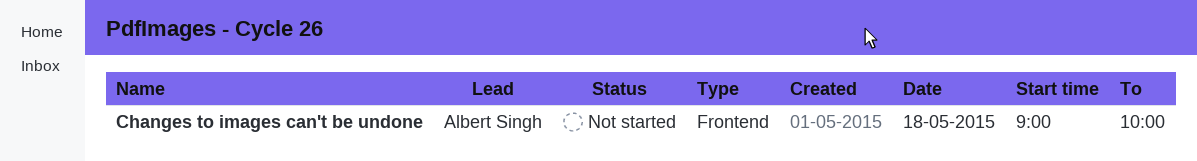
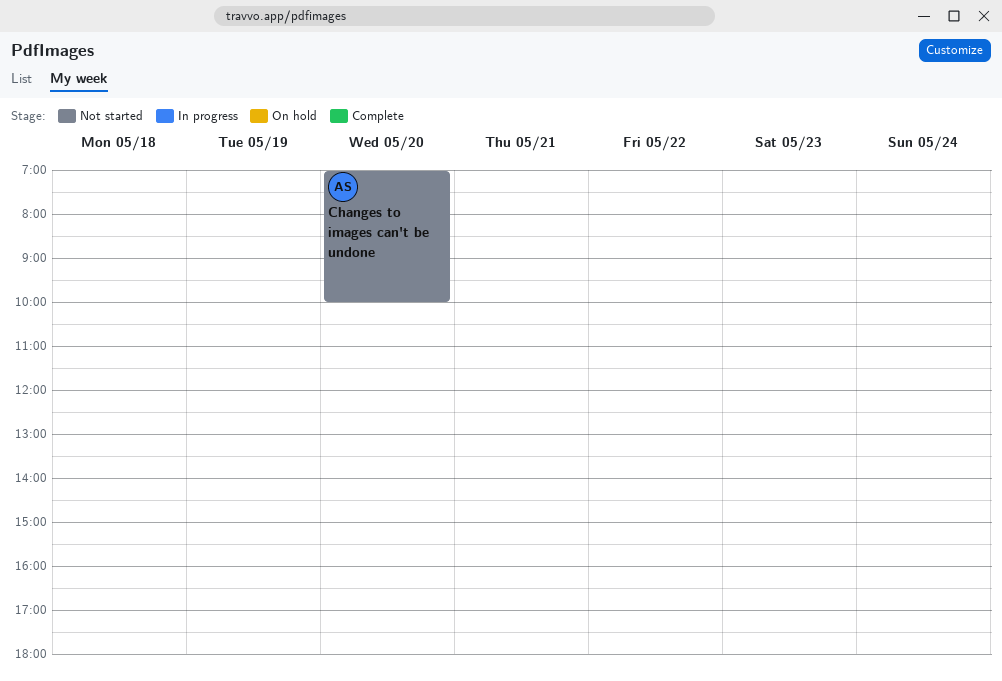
Changes to images can't be undone, day: May 18 -> May 20
Changes to images can't be undone, begins: 09:00 -> 07:00

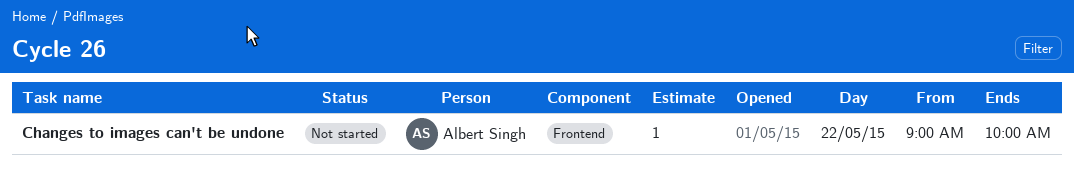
Changes to images can't be undone, day: May 20 -> May 22
Changes to images can't be undone, begins: 07:00 -> 09:00

